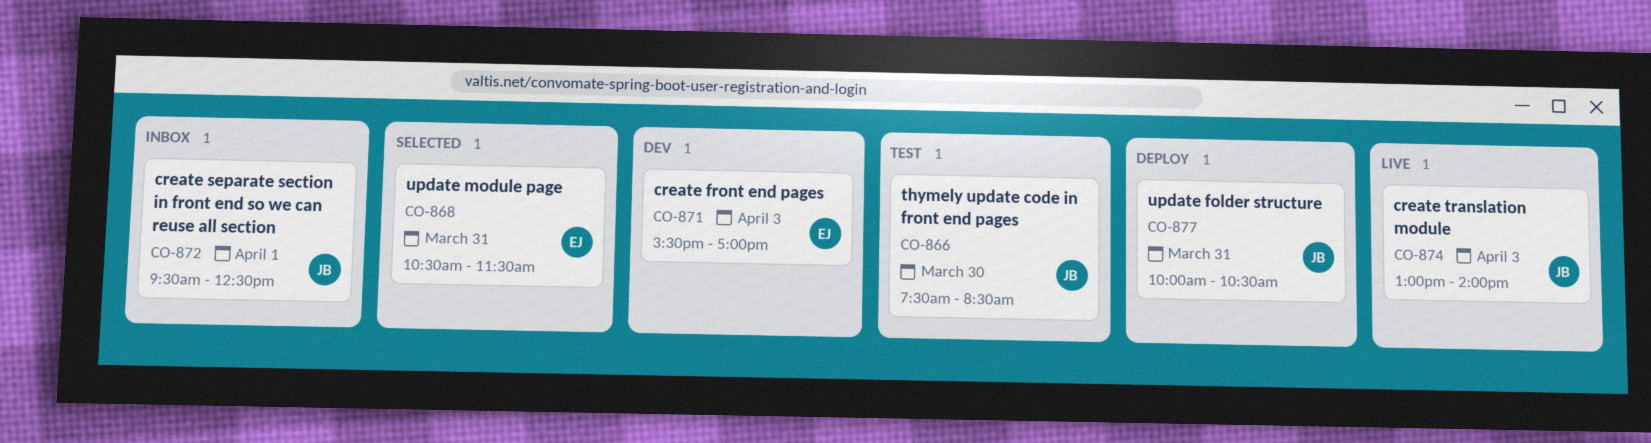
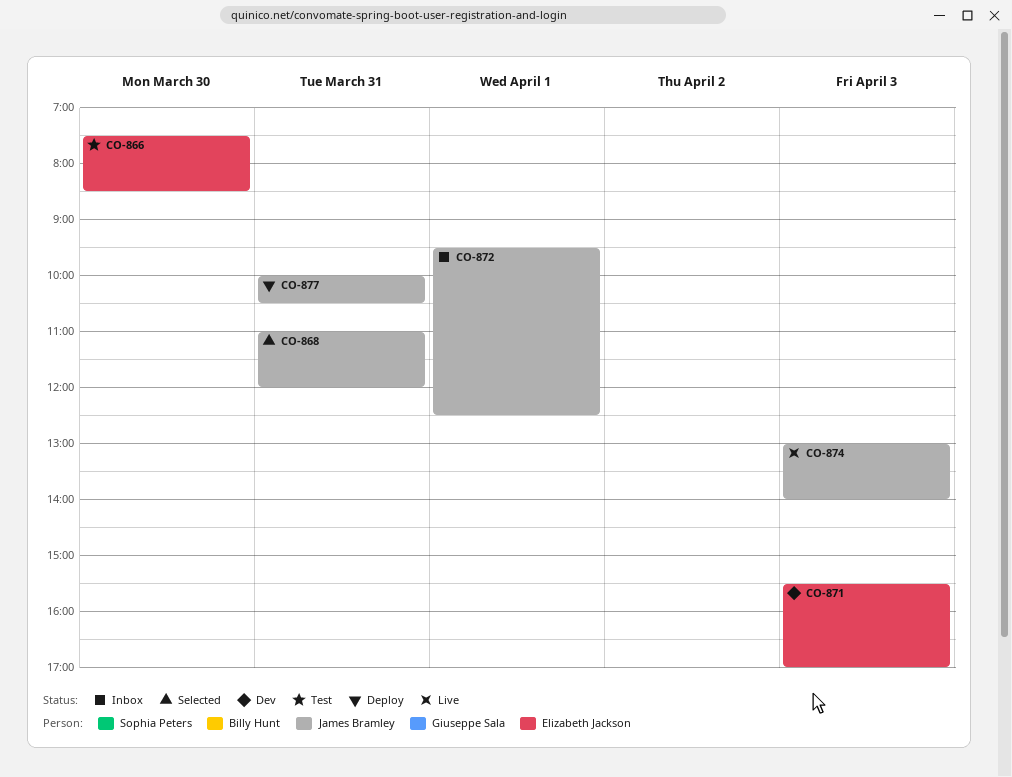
CO-866, owner: James Bramley -> Elizabeth Jackson
CO-868, owner: Elizabeth Jackson -> James Bramley
CO-868, begins: 10:30 -> 11:00
CO-868, ends: 11:30 -> 12:00

